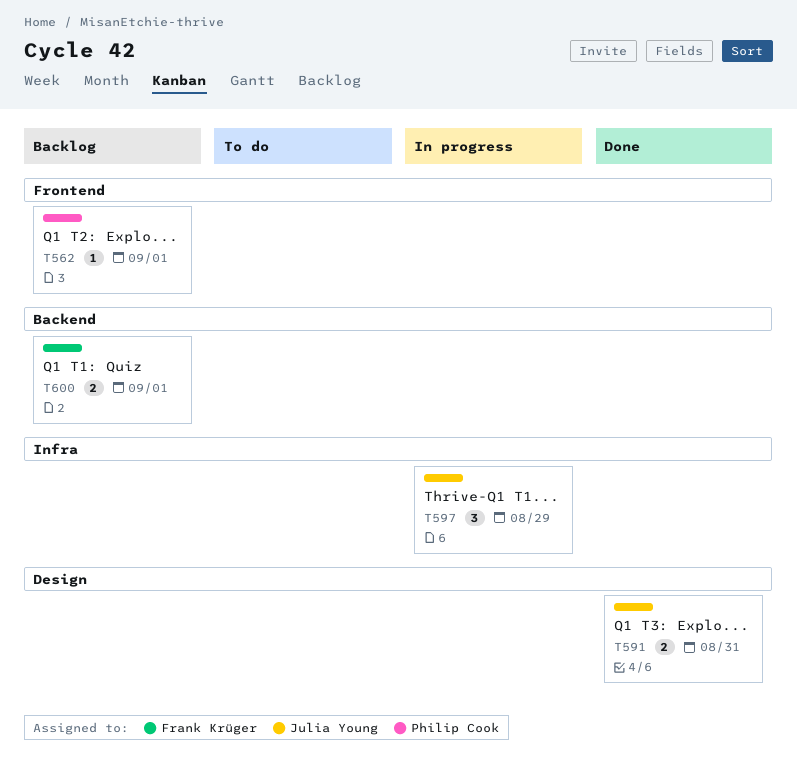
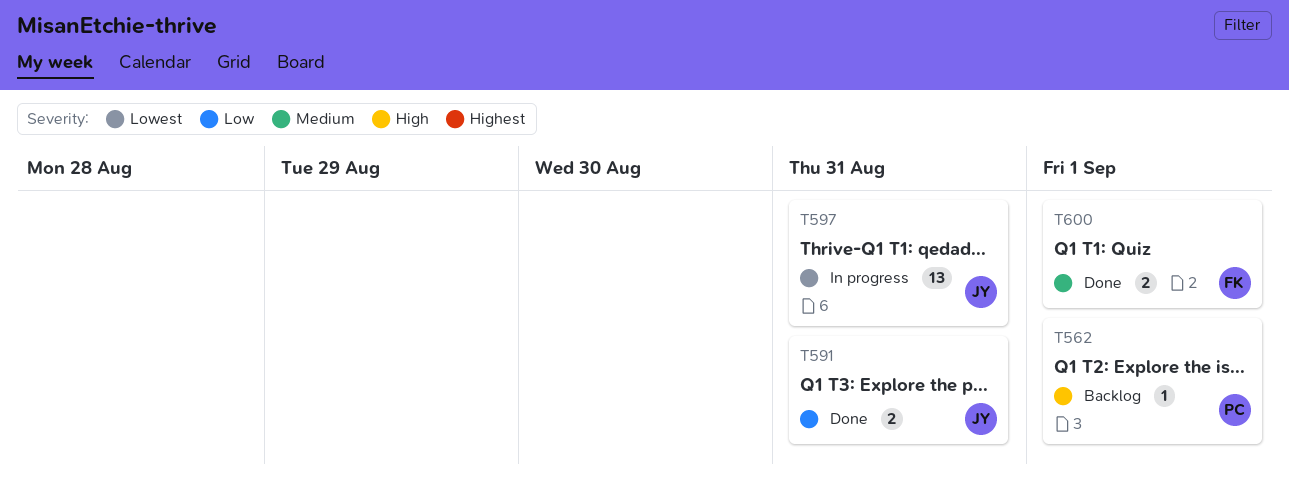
T597, estimate: 3 -> 13
T597, due: Aug 29 -> Aug 31
T600, status: Backlog -> Done

